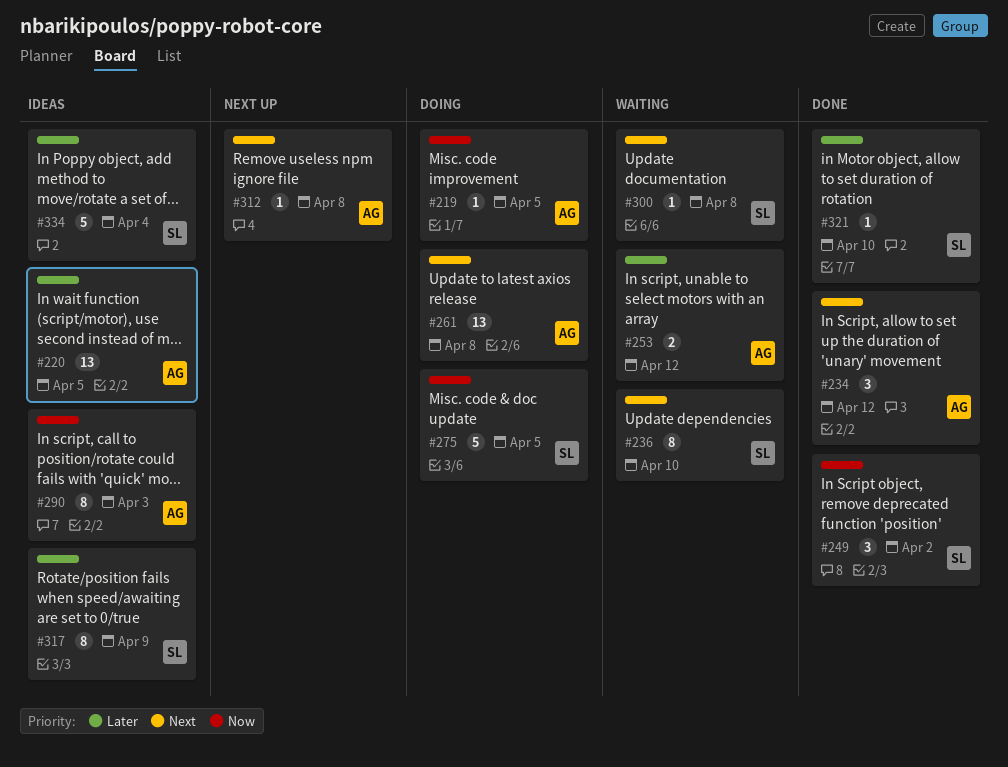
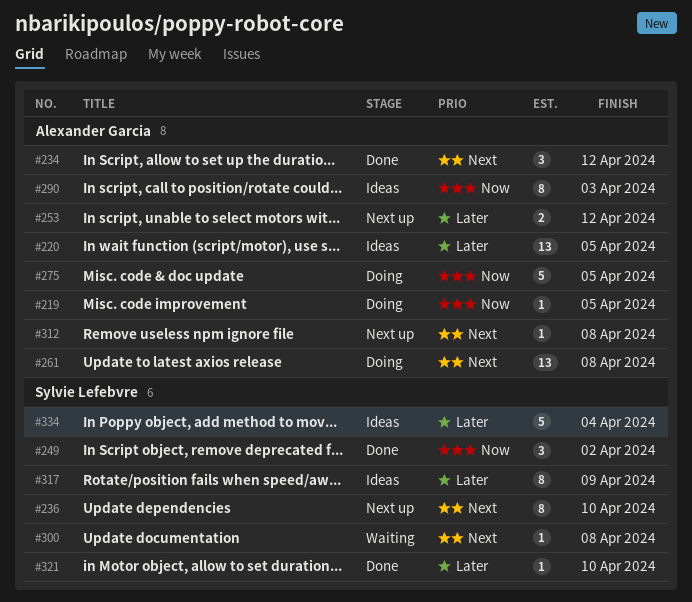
#236, status: Waiting -> Next up
#253, status: Waiting -> Next up
#275, owner: Sylvie Lefebvre -> Alexander Garcia

